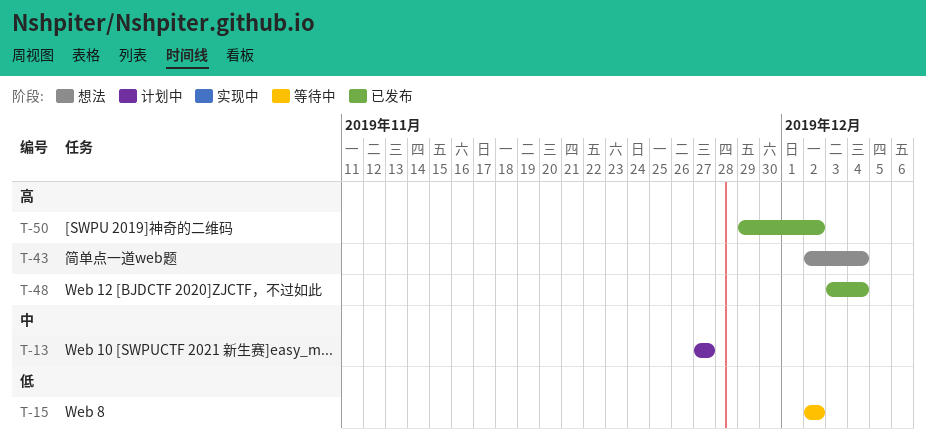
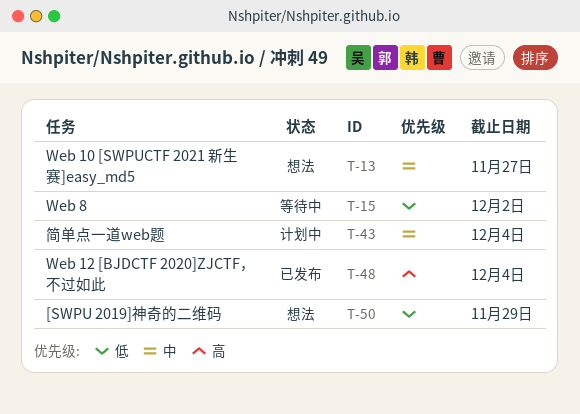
T-13, status: 计划中 -> 想法
T-43, status: 想法 -> 计划中
T-43, priority: 高 -> 中
T-50, status: 已发布 -> 想法
T-50, priority: 高 -> 低
T-50, due: Dec 2 -> Nov 29

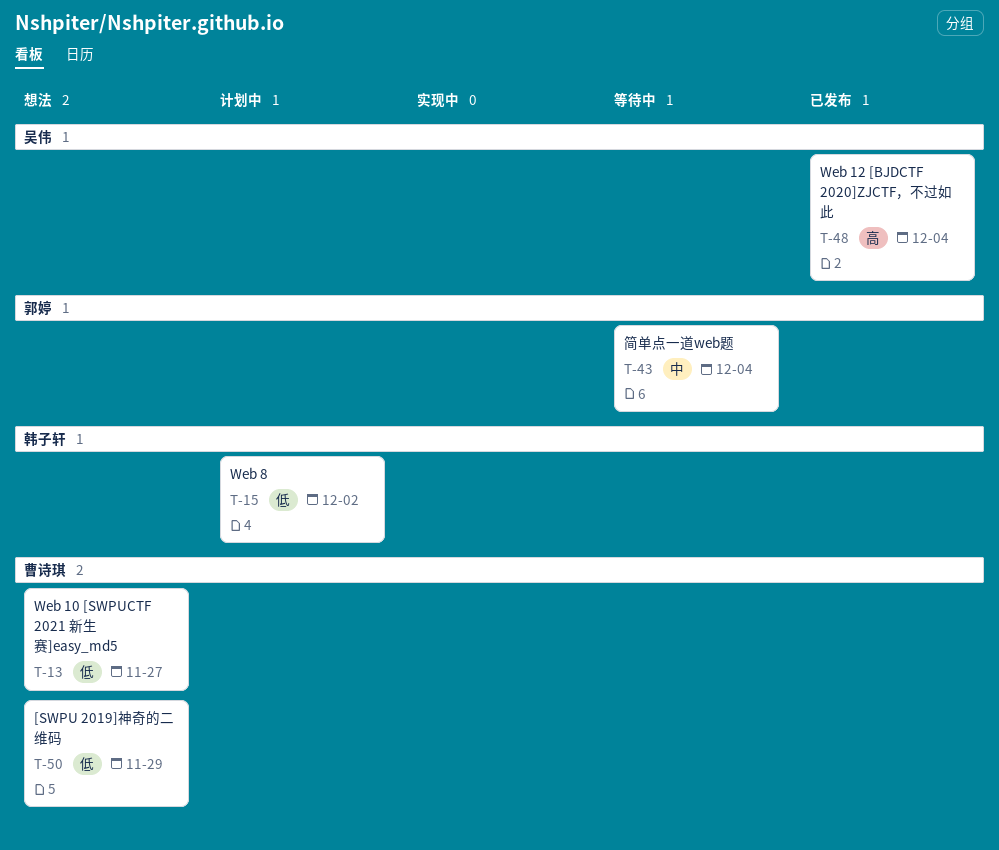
T-13, priority: 中 -> 低
T-15, status: 等待中 -> 计划中
T-43, status: 计划中 -> 等待中

